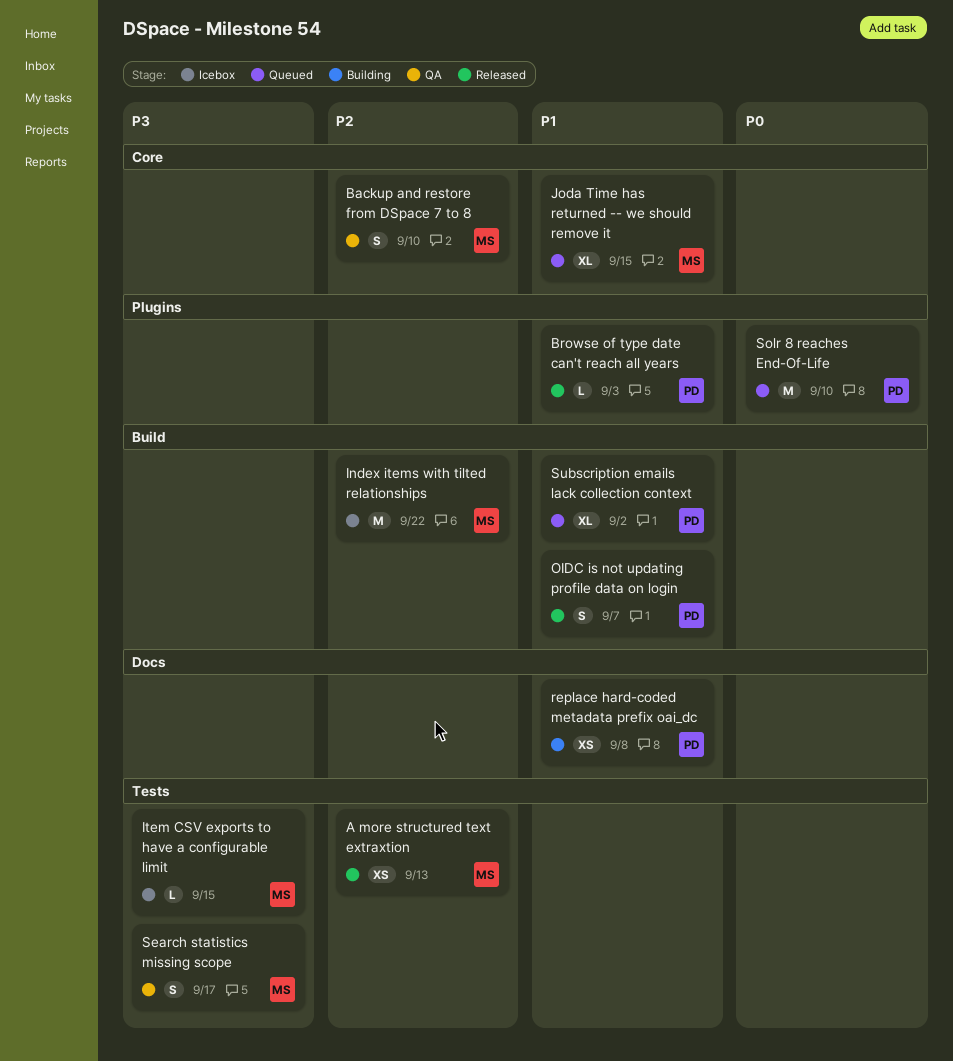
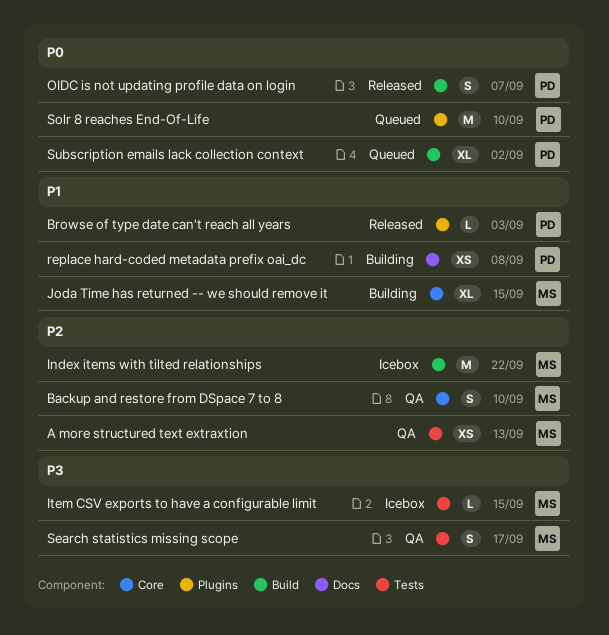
A more structured text extraxtion, status: Released -> QA
Joda Time has returned -- we should remove it, status: Queued -> Building
OIDC is not updating profile data on login, priority: P1 -> P0
Subscription emails lack collection context, priority: P1 -> P0

